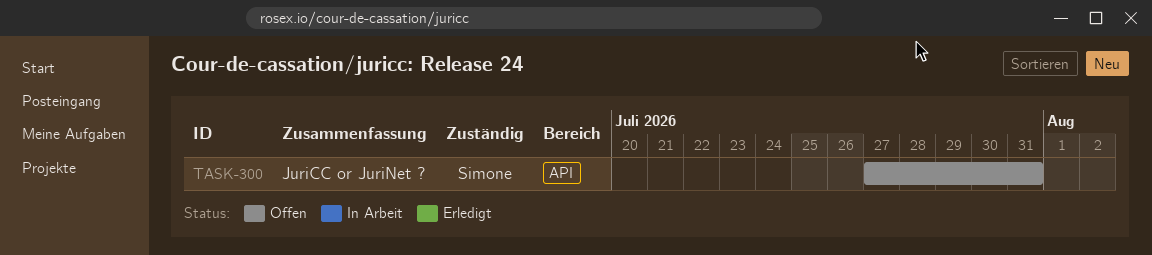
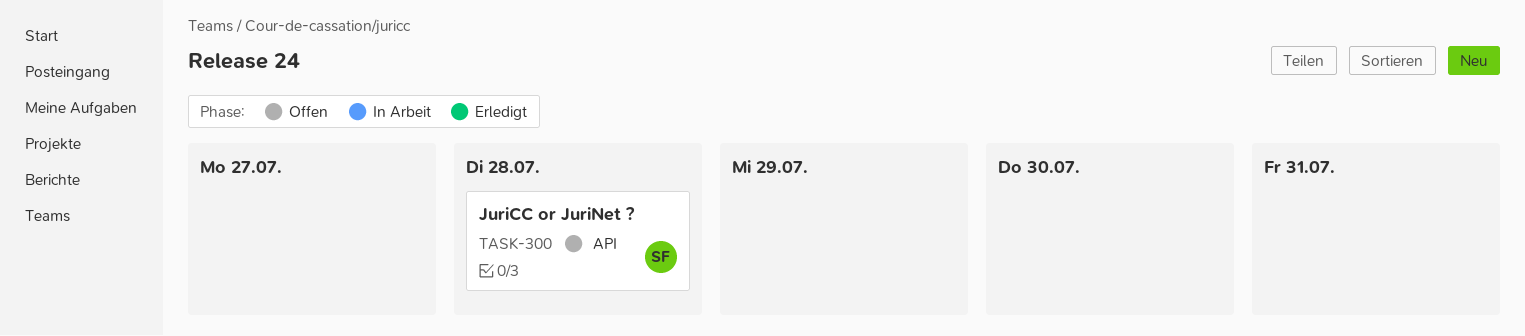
TASK-300, due: Jul 31 -> Jul 28

